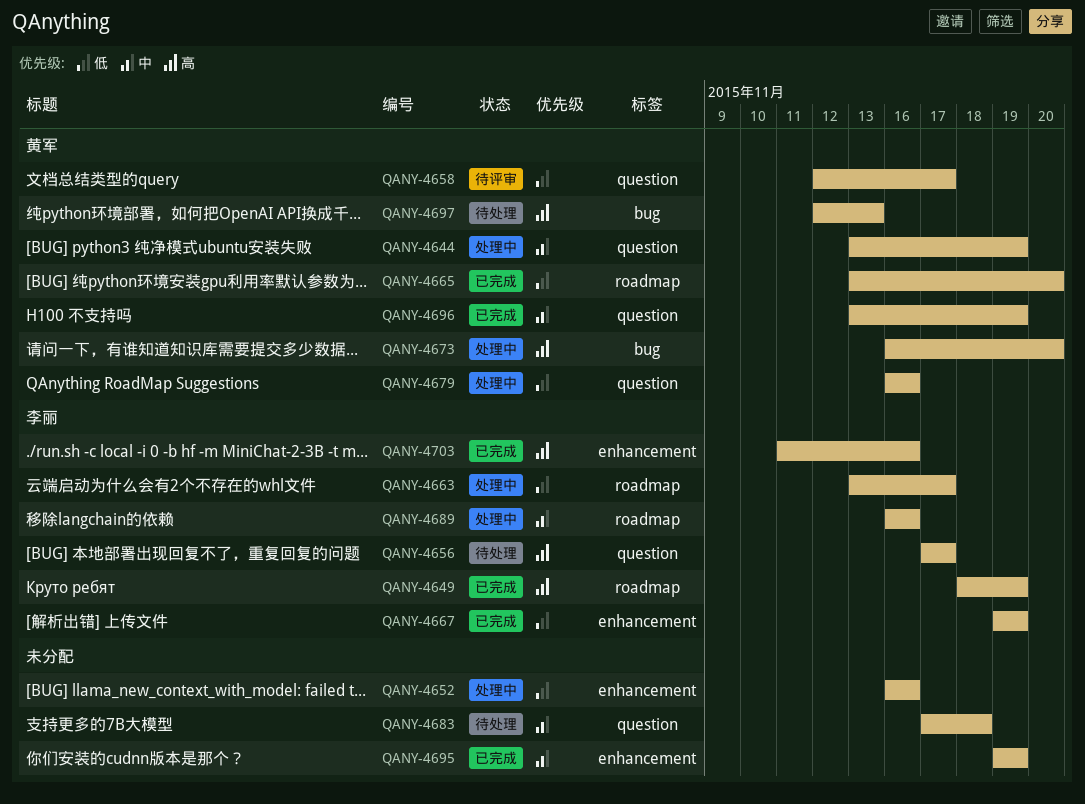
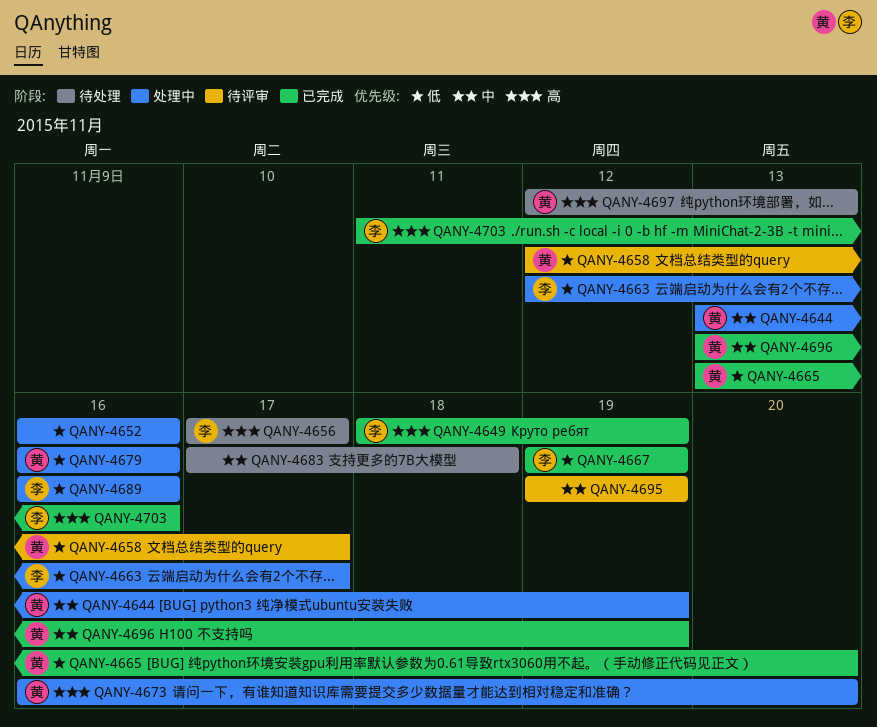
QANY-4663, start: Nov 13 -> Nov 12
QANY-4689, priority: 中 -> 低
QANY-4695, status: 已完成 -> 待评审

